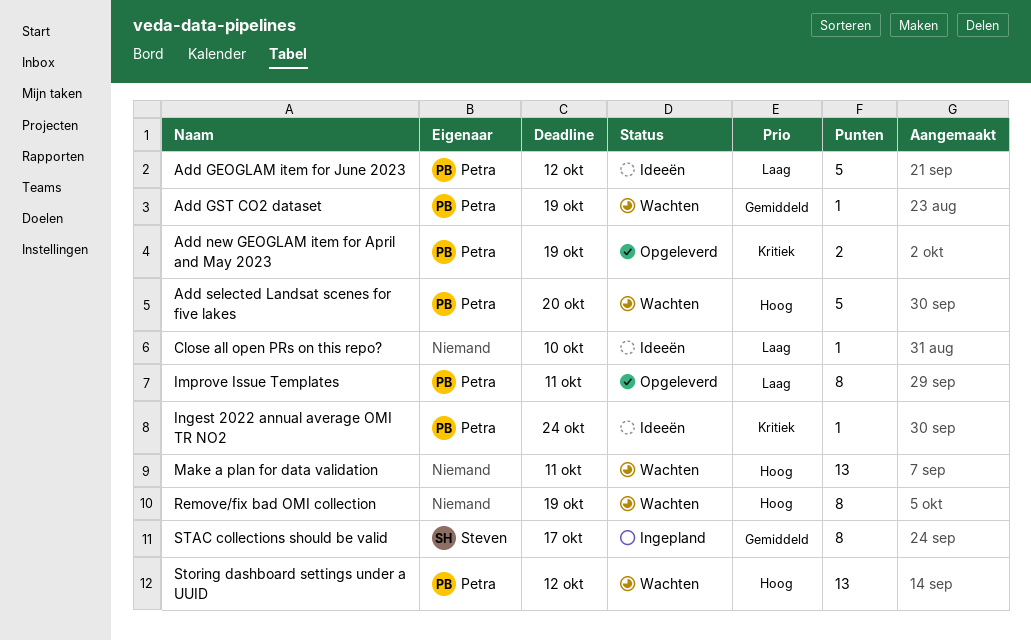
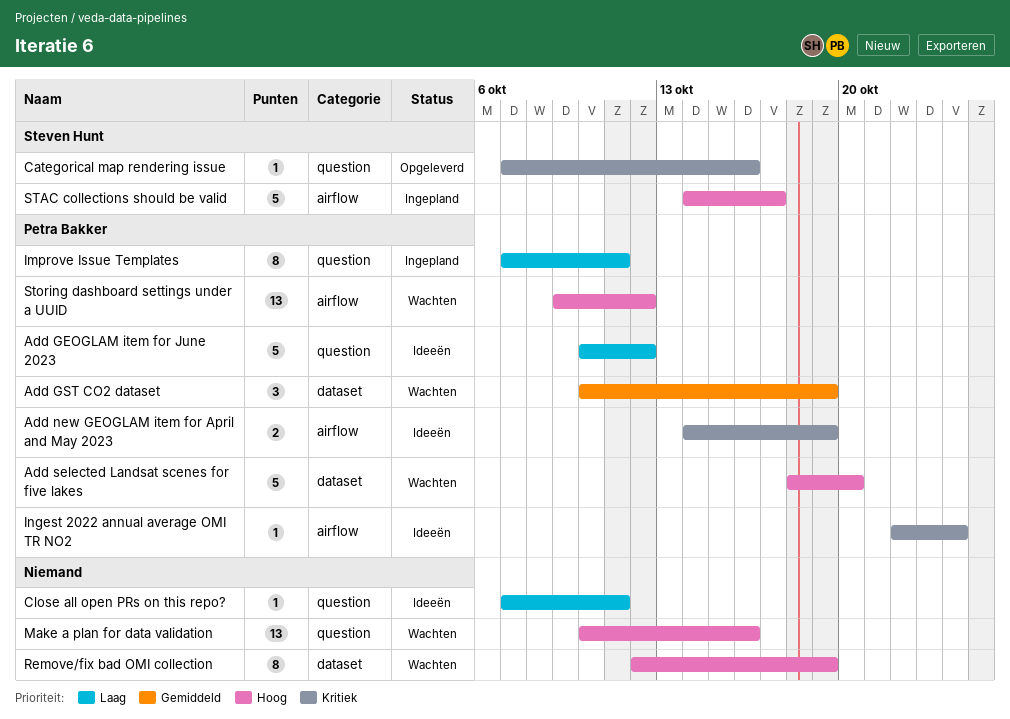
Add GST CO2 dataset, estimate: 1 -> 3
Add new GEOGLAM item for April and May 2023, status: Opgeleverd -> Ideeën
Categorical map rendering issue: none -> present
Close all open PRs on this repo?, due: Oct 10 -> Oct 11
Improve Issue Templates, status: Opgeleverd -> Ingepland
Make a plan for data validation, due: Oct 11 -> Oct 16
STAC collections should be valid, priority: Gemiddeld -> Hoog
STAC collections should be valid, estimate: 8 -> 5

